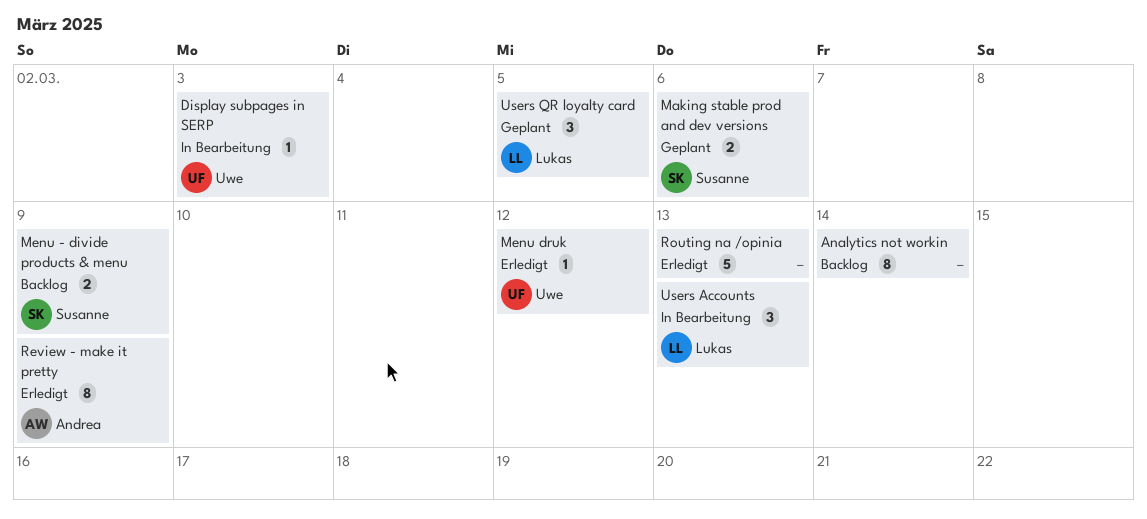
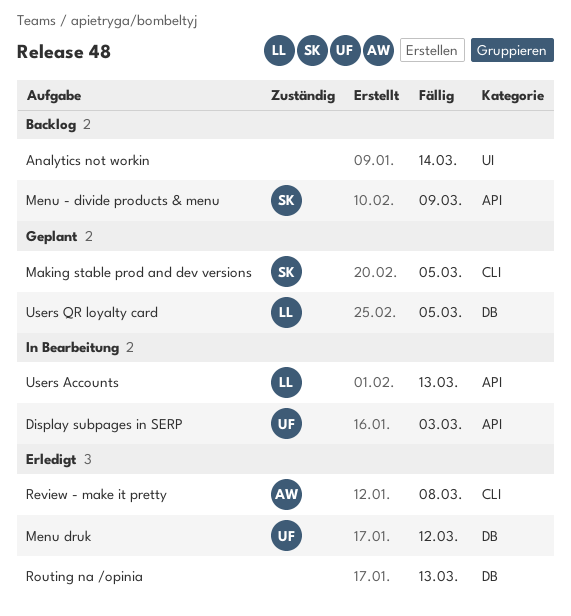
Making stable prod and dev versions, due: Mar 6 -> Mar 5
Review - make it pretty, due: Mar 9 -> Mar 8

